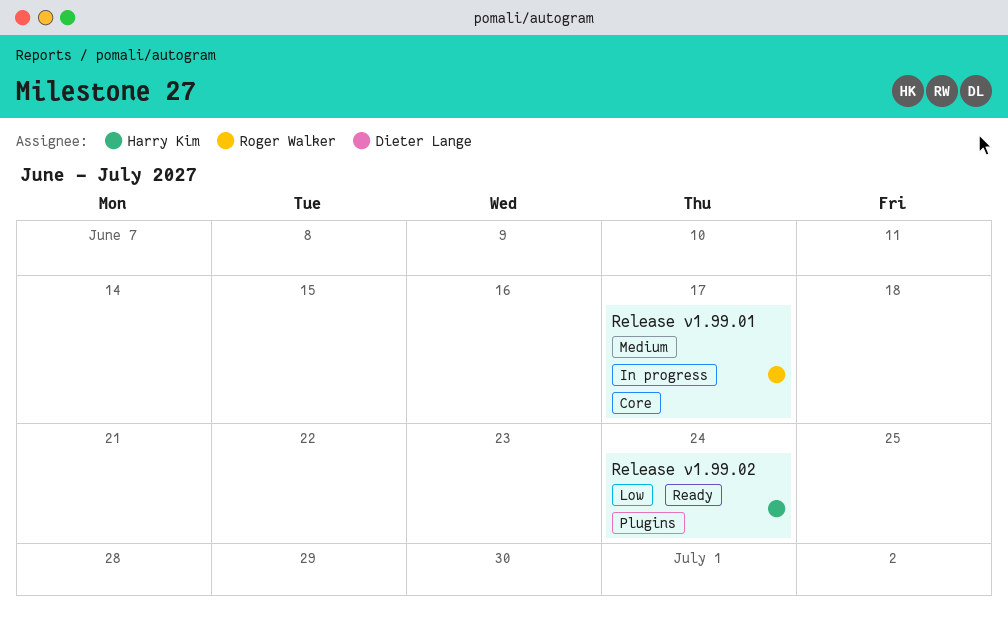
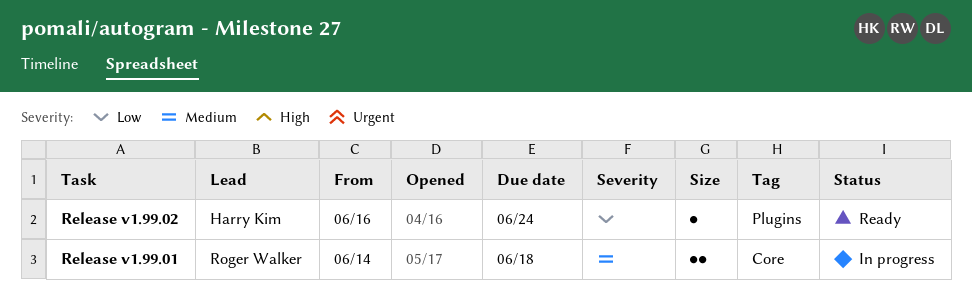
Release v1.99.01, due: Jun 17 -> Jun 18

